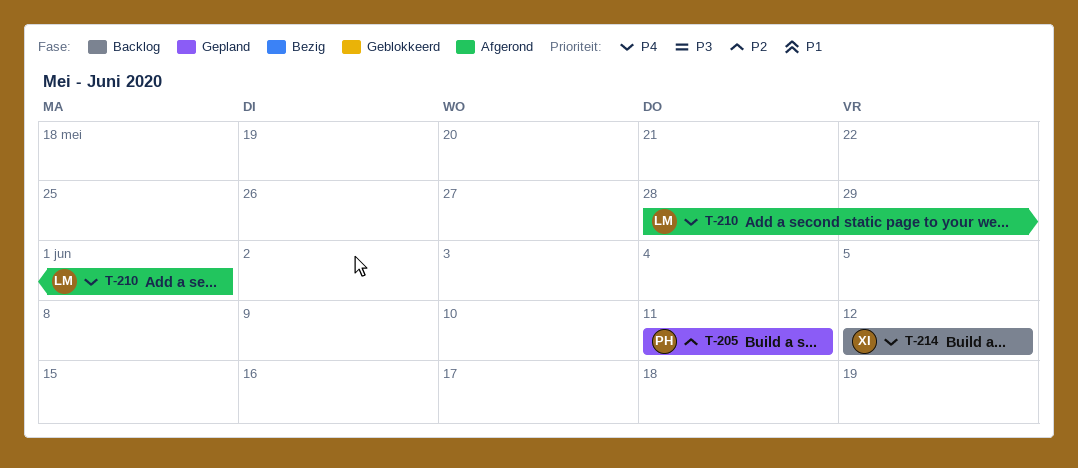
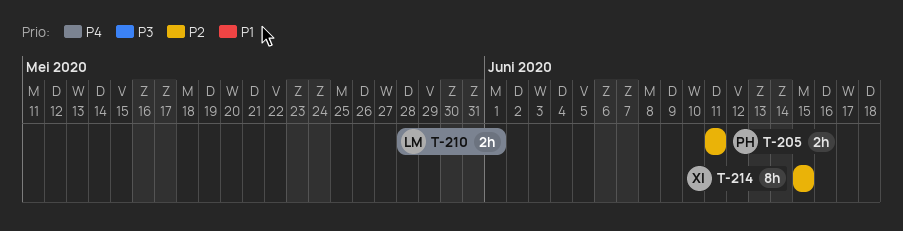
T-214, priority: P4 -> P2
T-214, start: Jun 12 -> Jun 15
T-214, due: Jun 12 -> Jun 15

